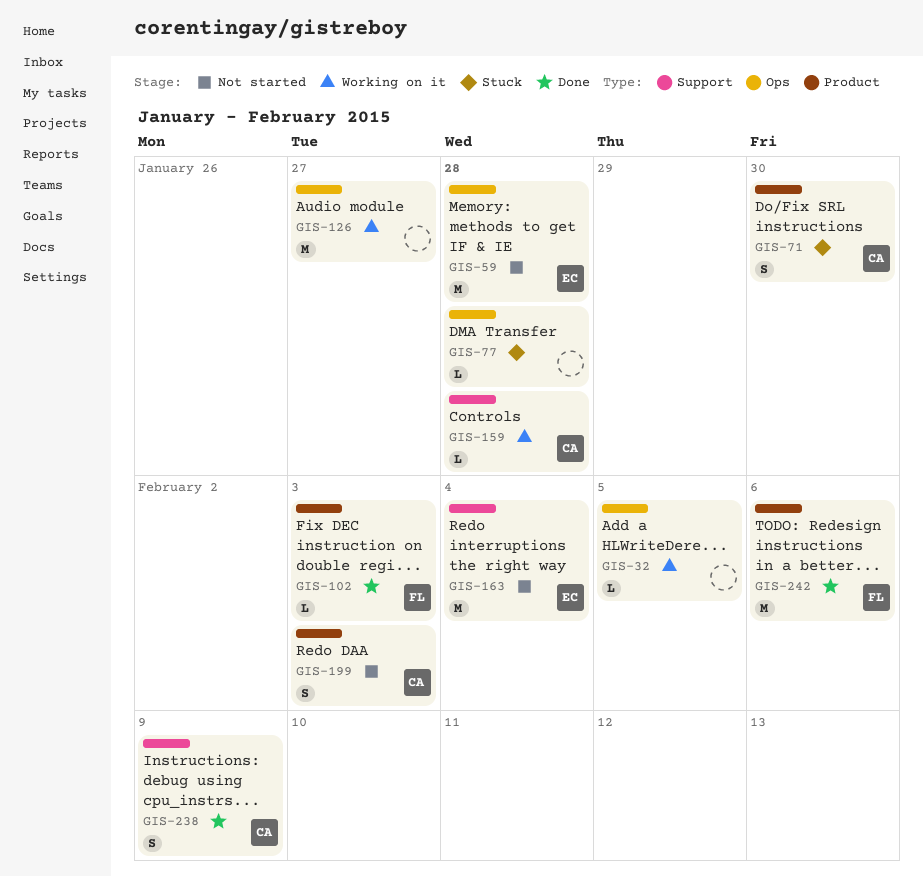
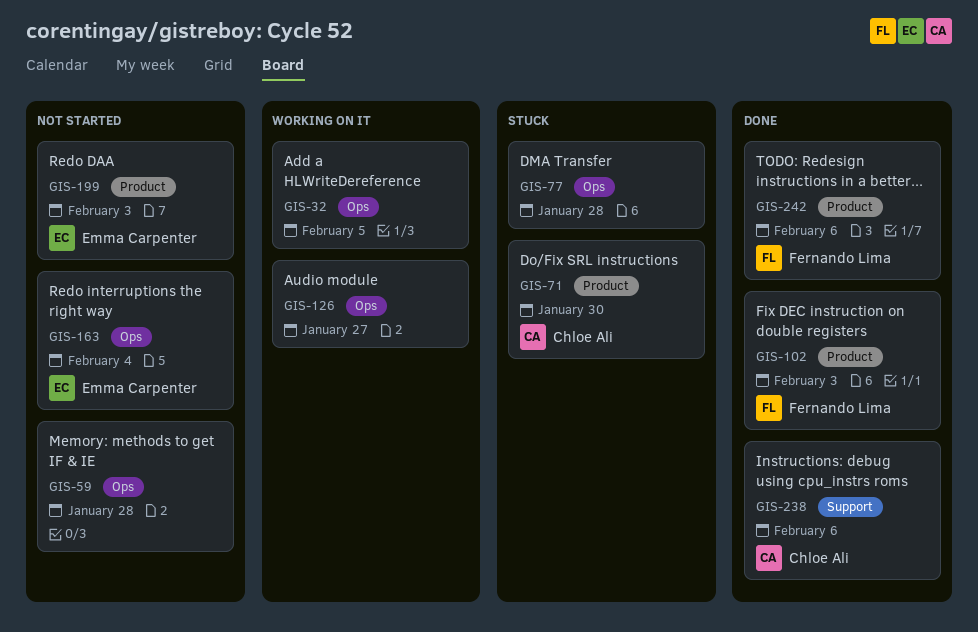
GIS-59, owner: Emma Carpenter -> none
GIS-159: present -> none
GIS-163, label: Support -> Ops
GIS-199, owner: Chloe Ali -> Emma Carpenter
GIS-238, due: Feb 9 -> Feb 6

